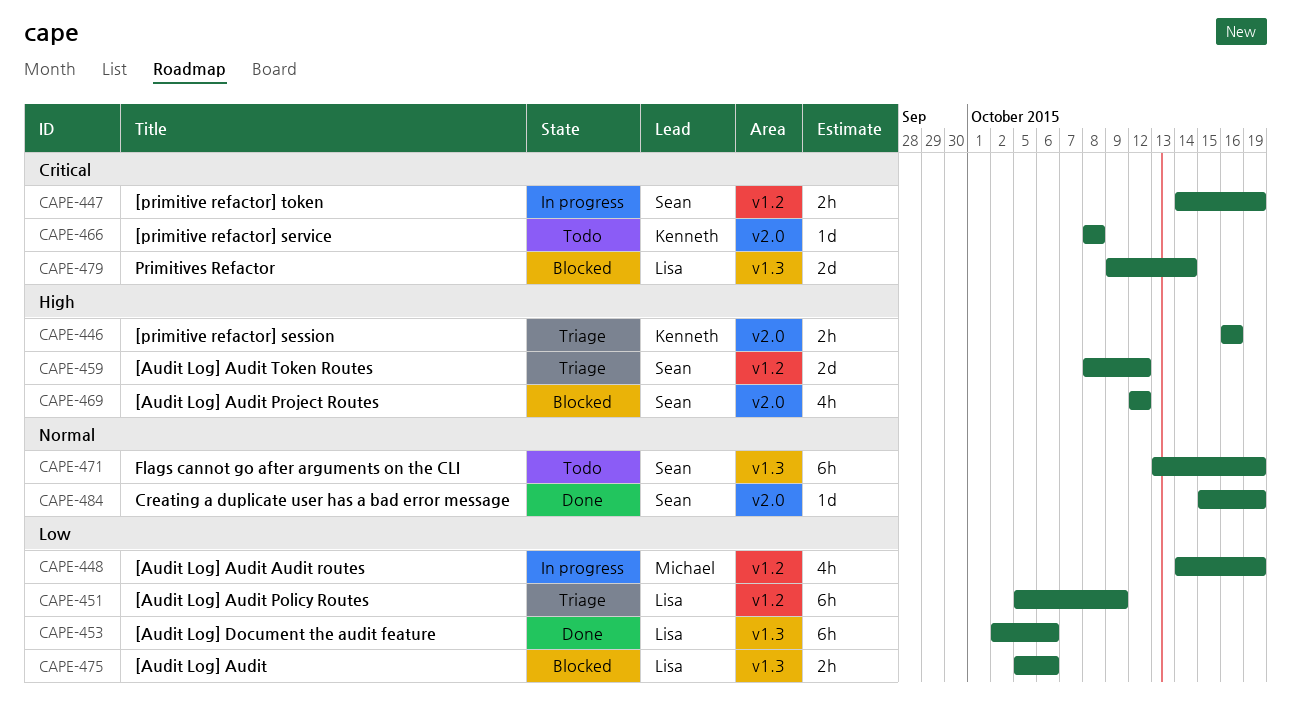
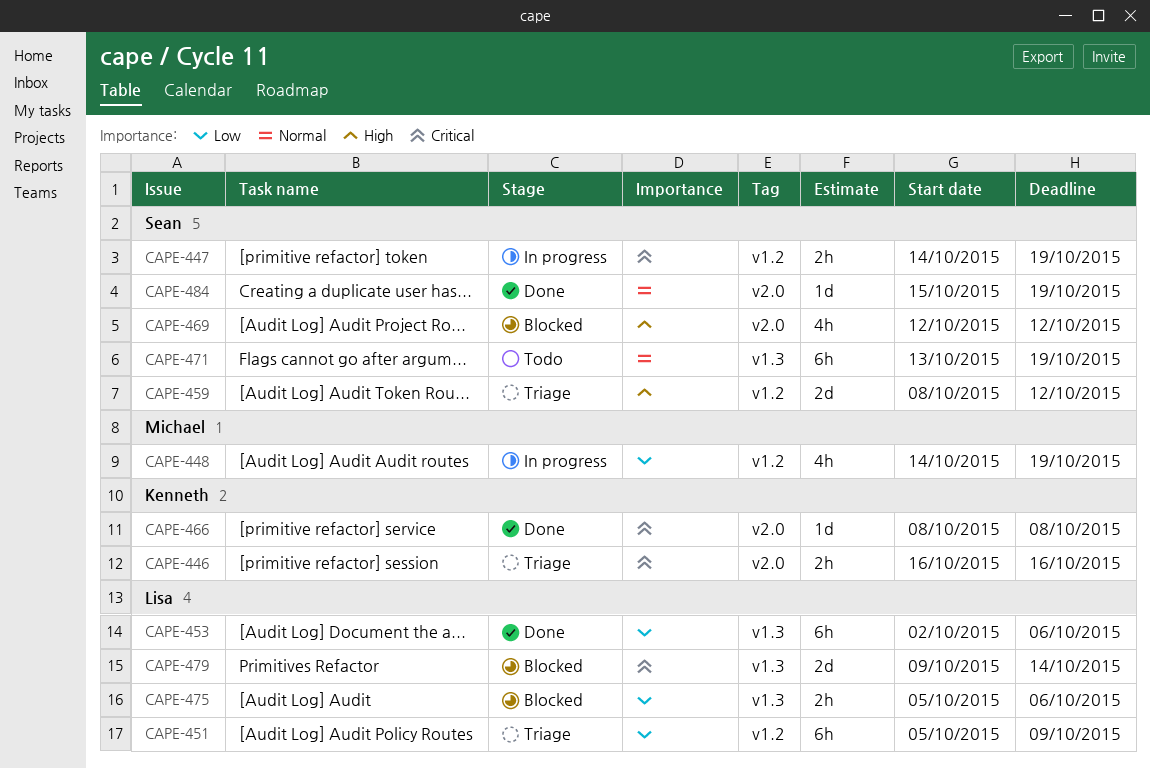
CAPE-446, priority: High -> Critical
CAPE-466, status: Todo -> Done

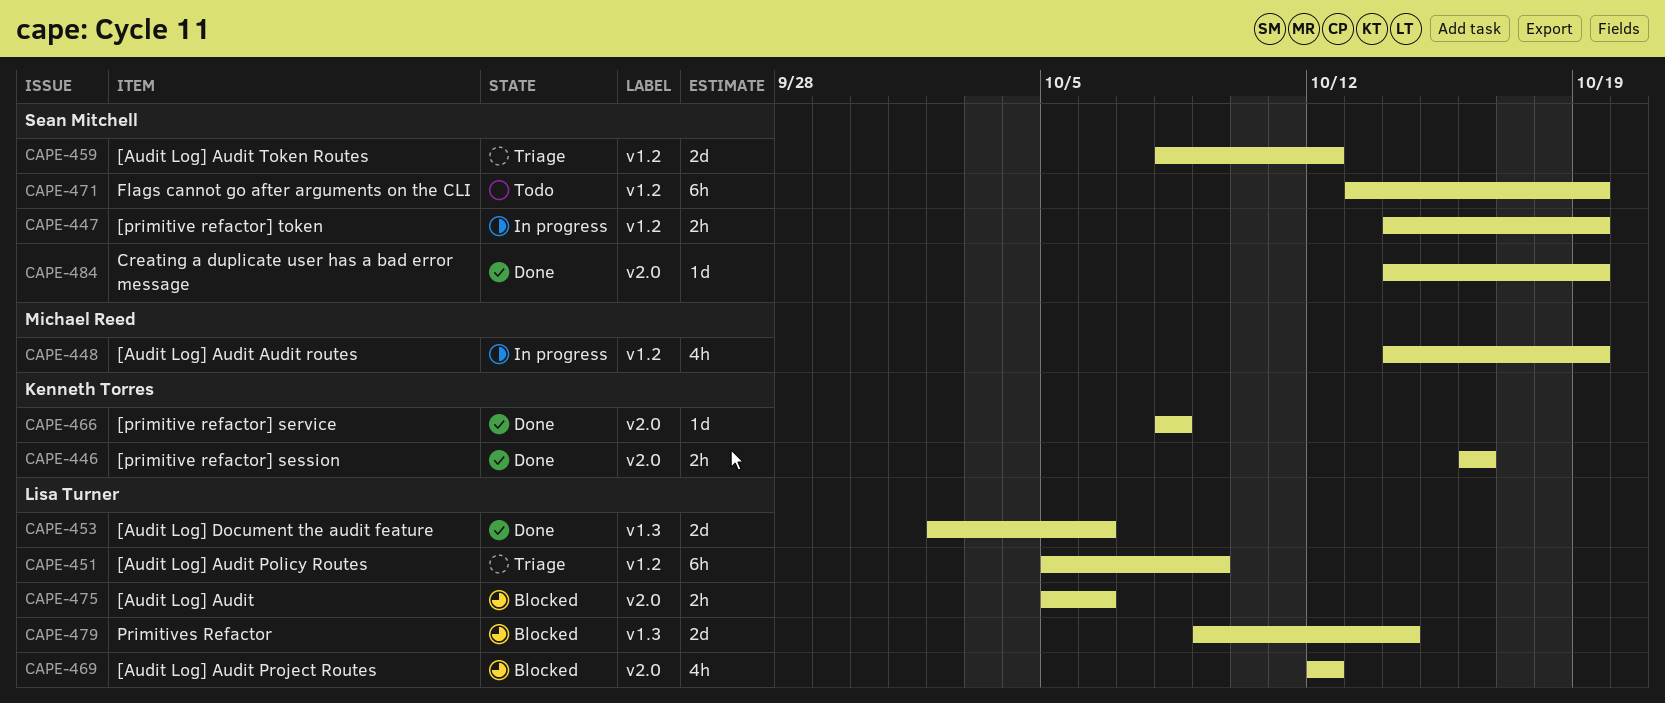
CAPE-446, status: Triage -> Done
CAPE-453, estimate: 6h -> 2d
CAPE-469, owner: Sean Mitchell -> Lisa Turner
CAPE-471, label: v1.3 -> v1.2
CAPE-475, label: v1.3 -> v2.0
CAPE-484, start: Oct 15 -> Oct 14

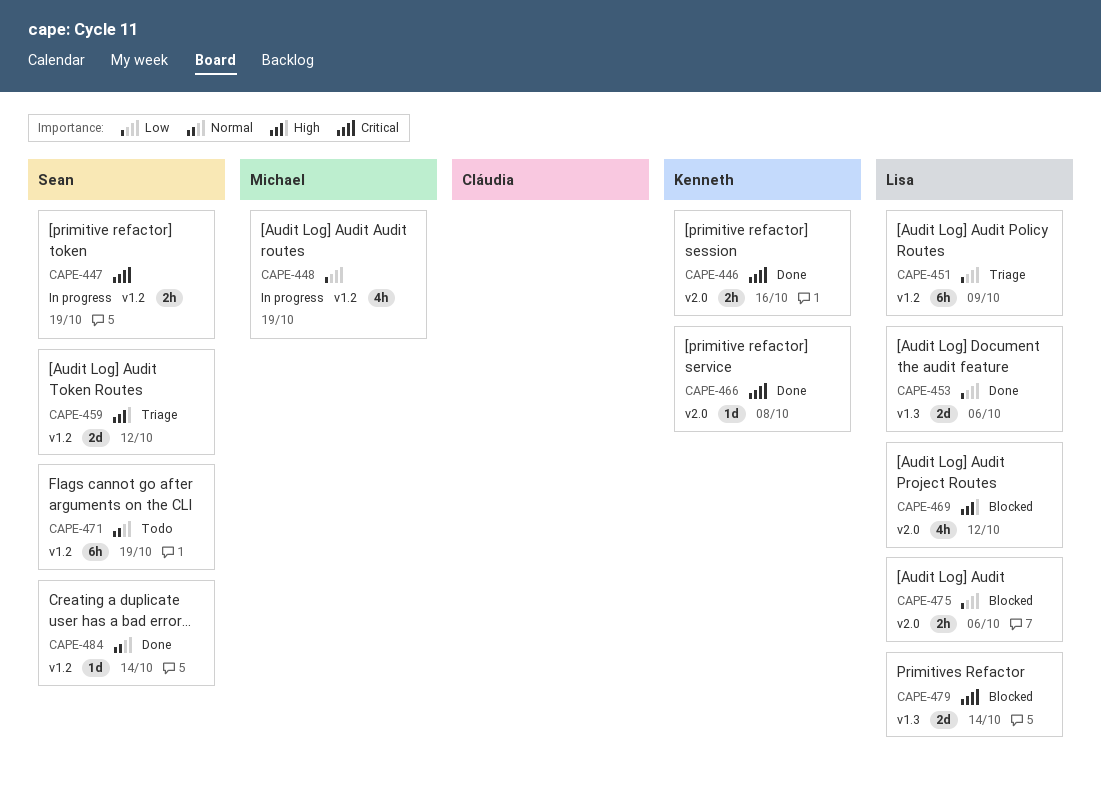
CAPE-484, label: v2.0 -> v1.2
CAPE-484, due: Oct 19 -> Oct 14

